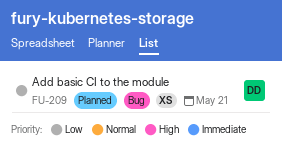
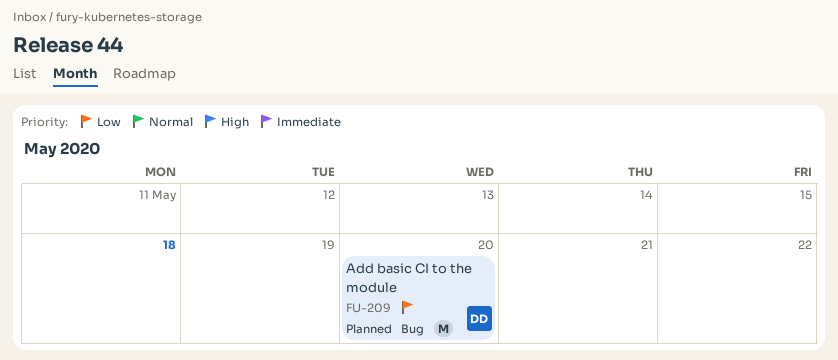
FU-209, estimate: XS -> M
FU-209, due: May 21 -> May 20

